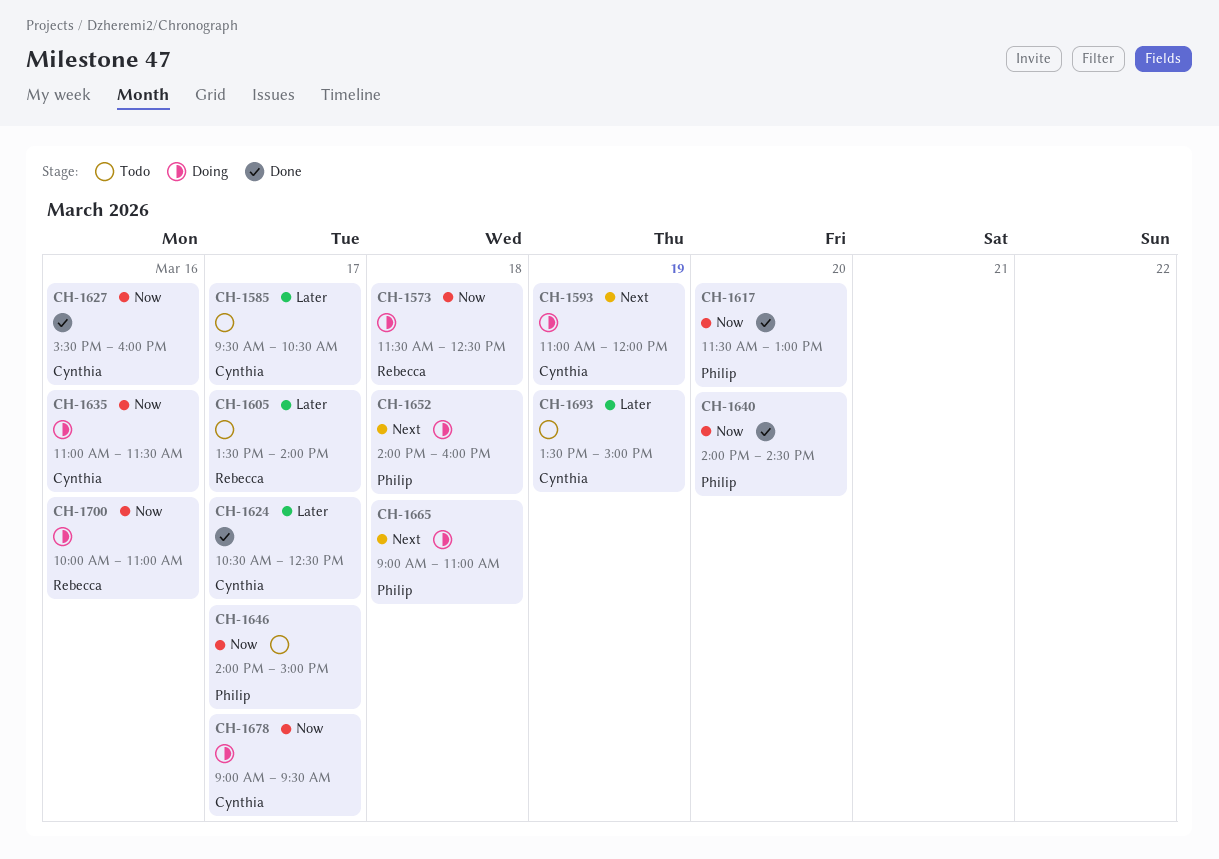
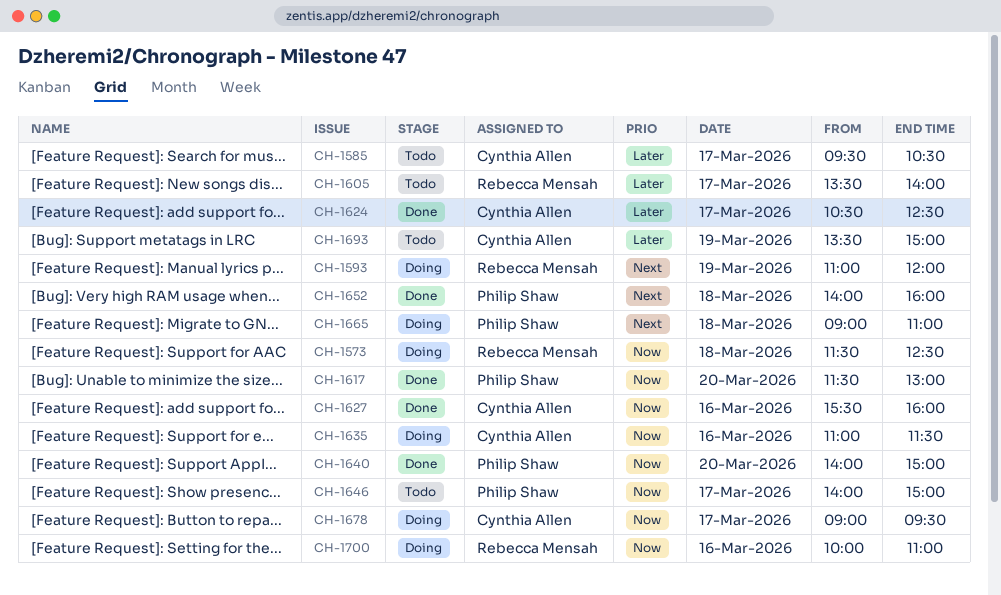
CH-1593, owner: Cynthia Allen -> Rebecca Mensah
CH-1640, ends: 14:30 -> 15:00
CH-1652, status: Doing -> Done

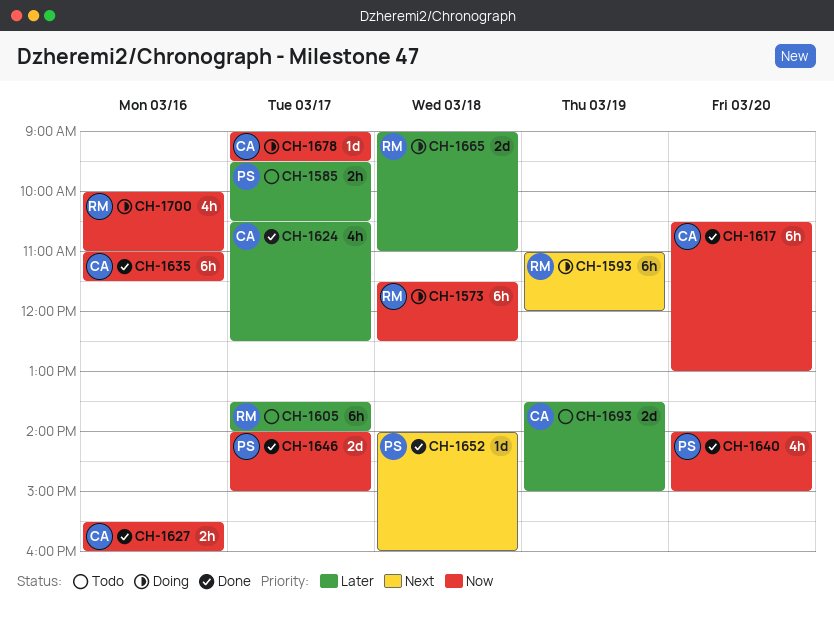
CH-1585, owner: Cynthia Allen -> Philip Shaw
CH-1617, owner: Philip Shaw -> Cynthia Allen
CH-1617, begins: 11:30 -> 10:30
CH-1635, status: Doing -> Done
CH-1646, status: Todo -> Done
CH-1665, owner: Philip Shaw -> Rebecca Mensah
CH-1665, priority: Next -> Later

